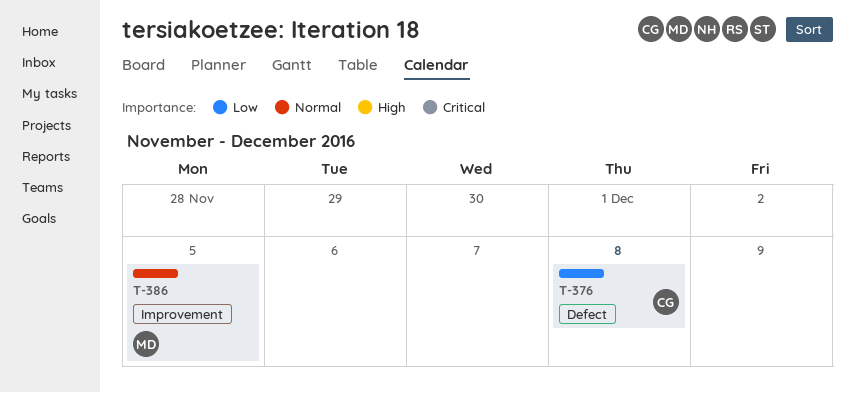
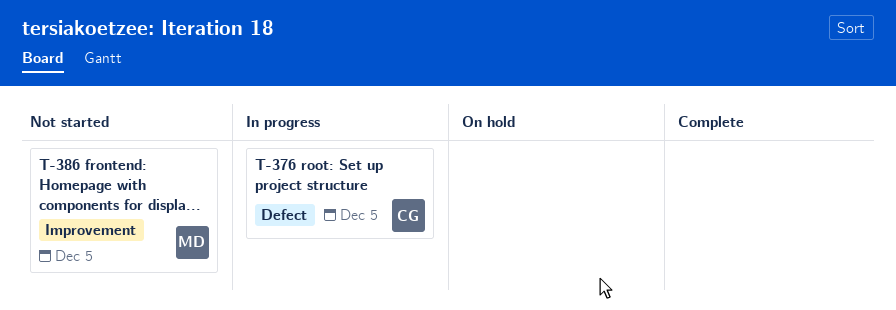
T-376, due: Dec 8 -> Dec 5

